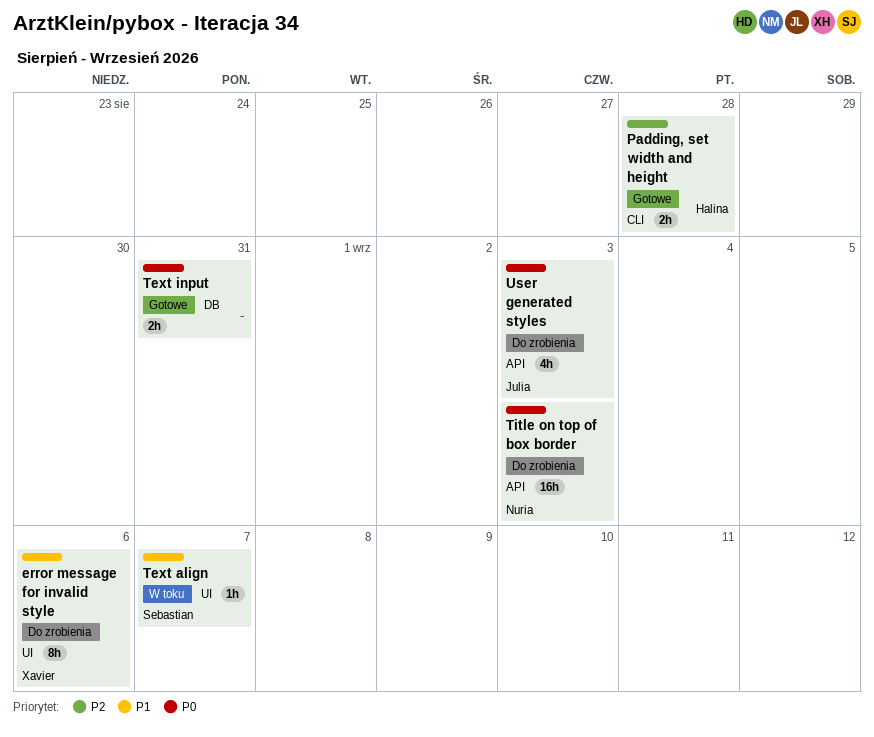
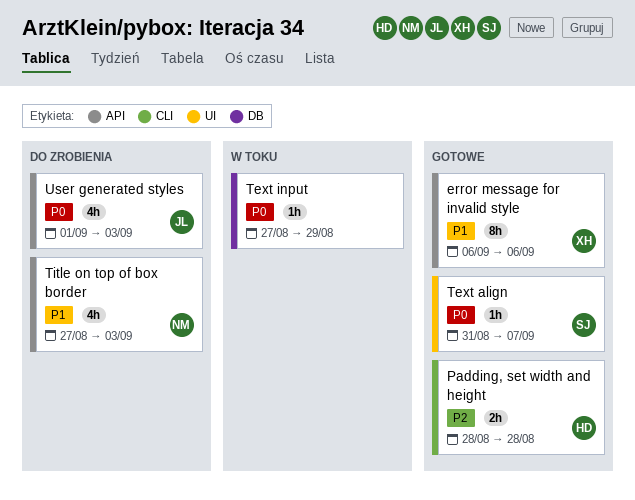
error message for invalid style, status: Do zrobienia -> Gotowe
error message for invalid style, label: UI -> API
Text align, status: W toku -> Gotowe
Text align, priority: P1 -> P0
Text input, status: Gotowe -> W toku
Text input, estimate: 2h -> 1h
Text input, due: Aug 31 -> Aug 29
Title on top of box border, priority: P0 -> P1
Title on top of box border, estimate: 16h -> 4h

